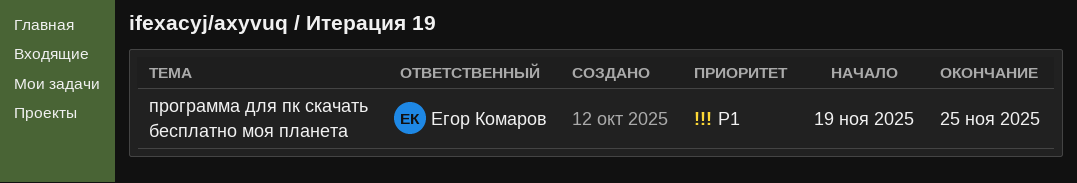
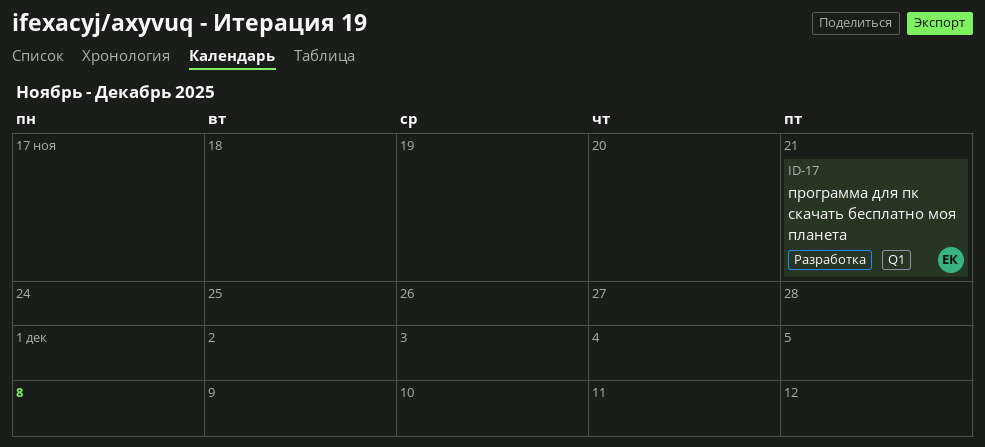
программа для пк скачать бесплатно моя планета, due: Nov 25 -> Nov 21

